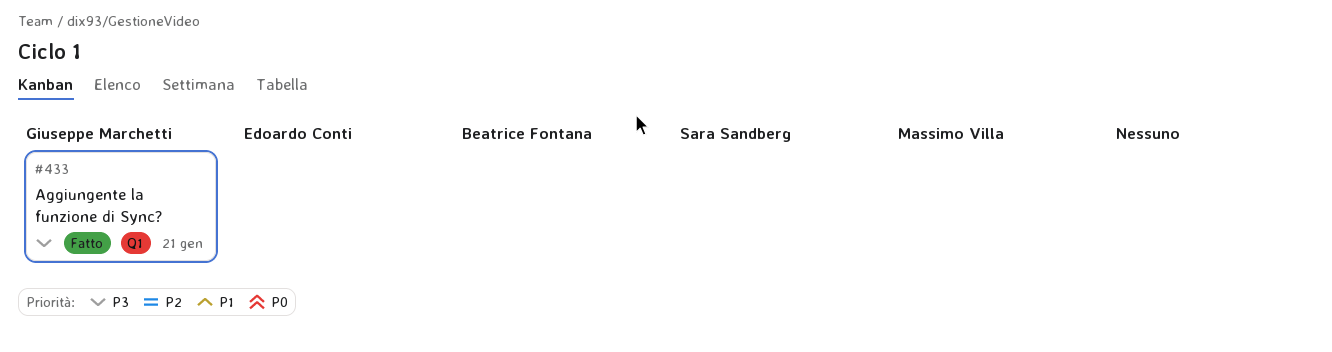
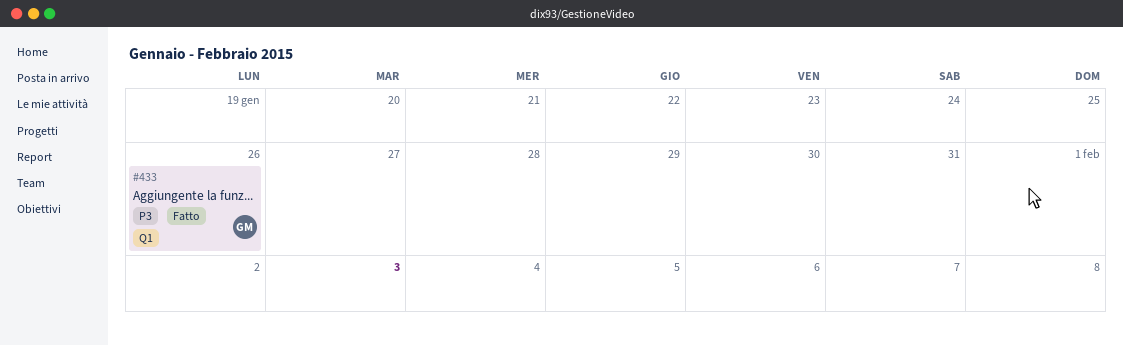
#433, due: Jan 21 -> Jan 26

